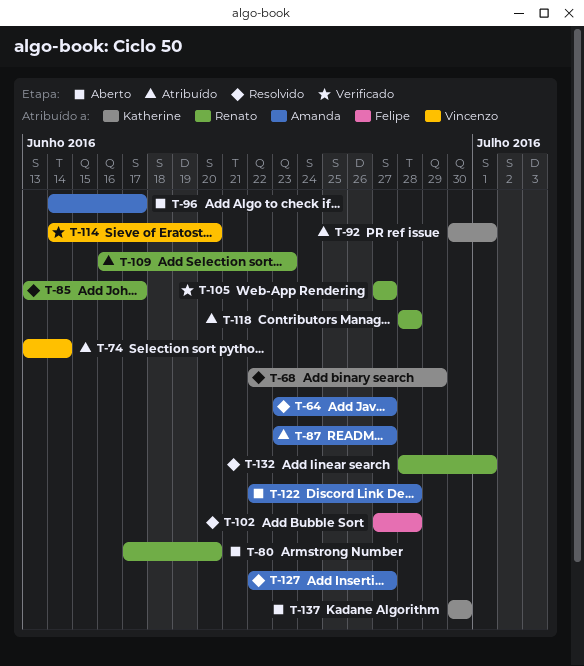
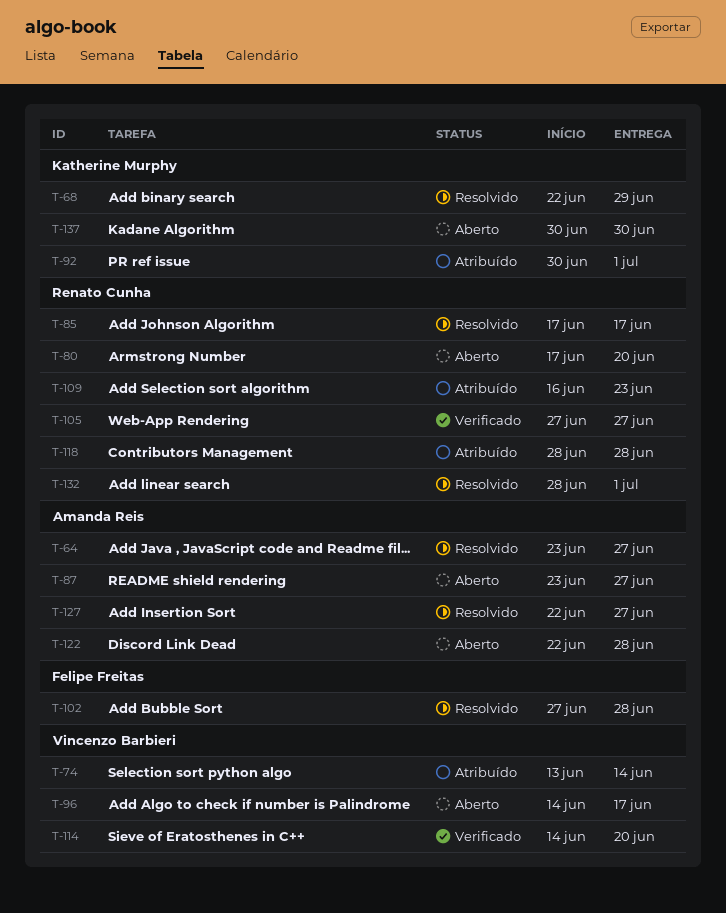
T-85, start: Jun 13 -> Jun 17
T-87, status: Atribuído -> Aberto
T-96, owner: Amanda Reis -> Vincenzo Barbieri

